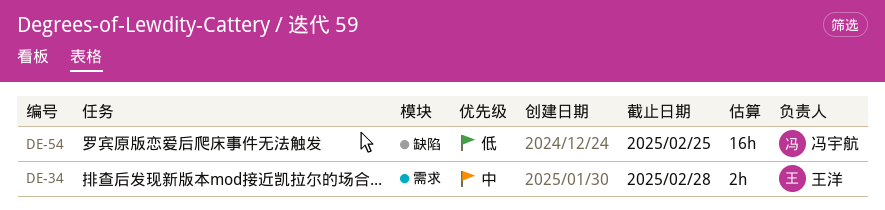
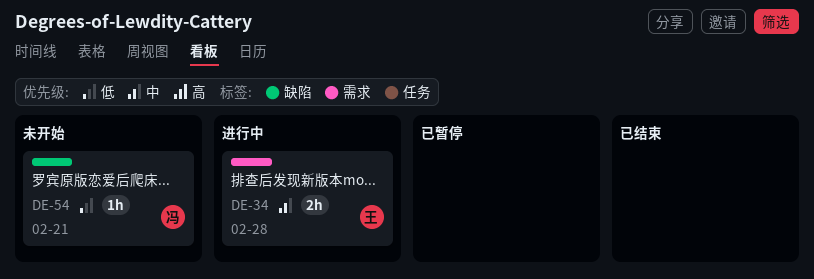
DE-54, estimate: 16h -> 1h
DE-54, due: Feb 25 -> Feb 21

